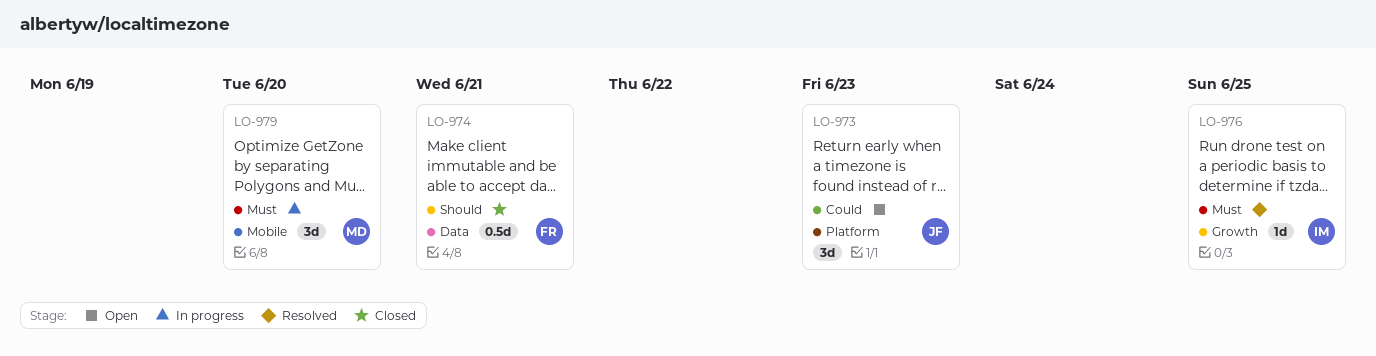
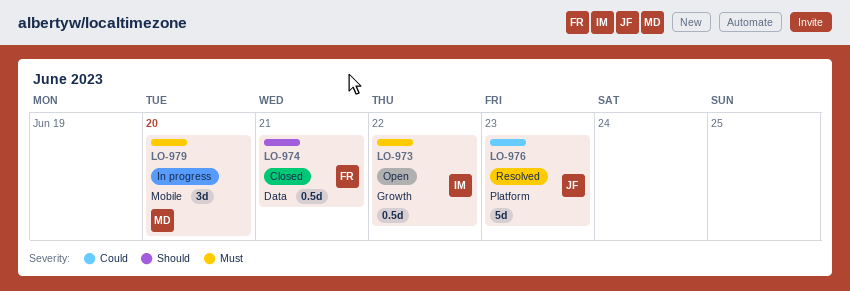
LO-973, owner: JF -> IM
LO-973, priority: Could -> Must
LO-973, label: Platform -> Growth
LO-973, estimate: 3d -> 0.5d
LO-973, due: Jun 23 -> Jun 22
LO-976, owner: IM -> JF
LO-976, priority: Must -> Could
LO-976, label: Growth -> Platform
LO-976, estimate: 1d -> 5d
LO-976, due: Jun 25 -> Jun 23

